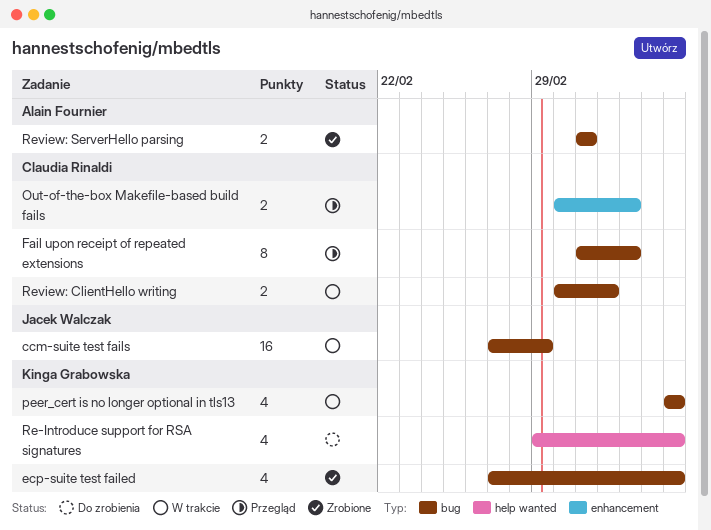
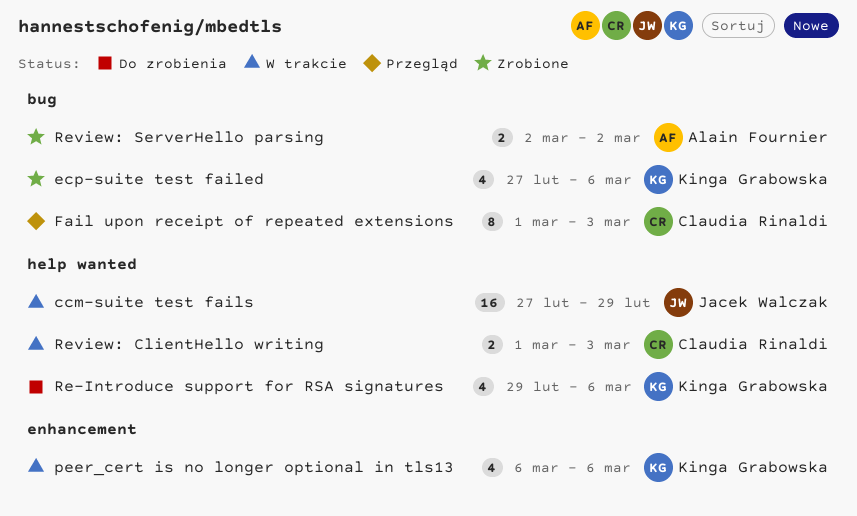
ccm-suite test fails, label: bug -> help wanted
Fail upon receipt of repeated extensions, start: Mar 2 -> Mar 1
Fail upon receipt of repeated extensions, due: Mar 4 -> Mar 3
Out-of-the-box Makefile-based build fails: present -> none
peer_cert is no longer optional in tls13, label: bug -> enhancement
Review: ClientHello writing, label: bug -> help wanted

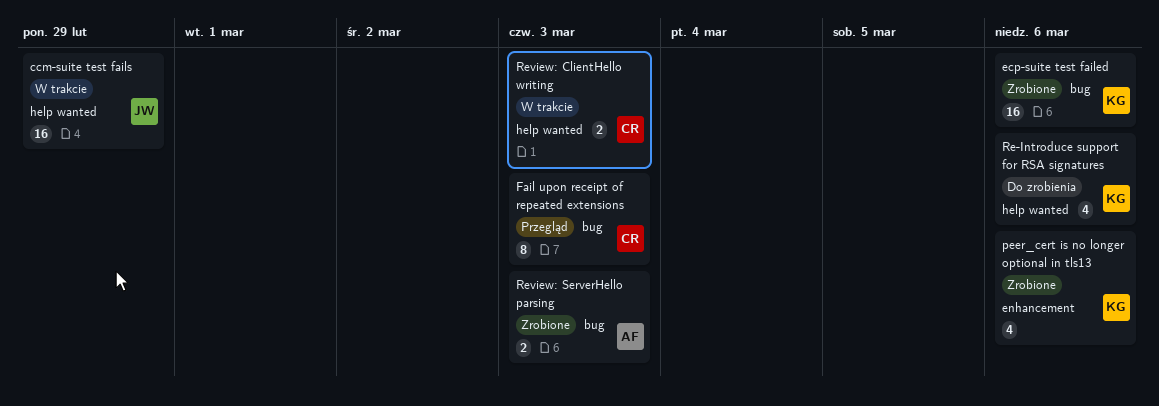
ecp-suite test failed, estimate: 4 -> 16
peer_cert is no longer optional in tls13, status: W trakcie -> Zrobione
Review: ServerHello parsing, due: Mar 2 -> Mar 3

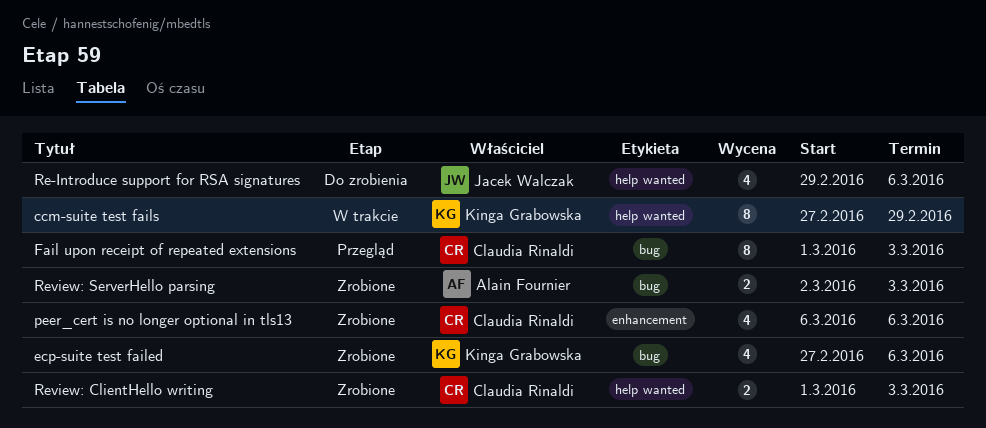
ccm-suite test fails, owner: Jacek Walczak -> Kinga Grabowska
ccm-suite test fails, estimate: 16 -> 8
ecp-suite test failed, estimate: 16 -> 4
peer_cert is no longer optional in tls13, owner: Kinga Grabowska -> Claudia Rinaldi
Re-Introduce support for RSA signatures, owner: Kinga Grabowska -> Jacek Walczak
Review: ClientHello writing, status: W trakcie -> Zrobione

